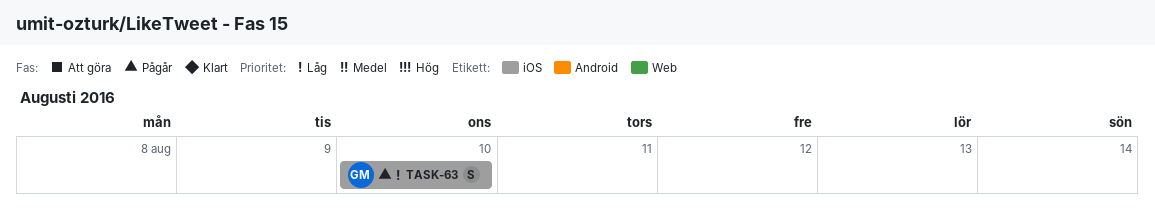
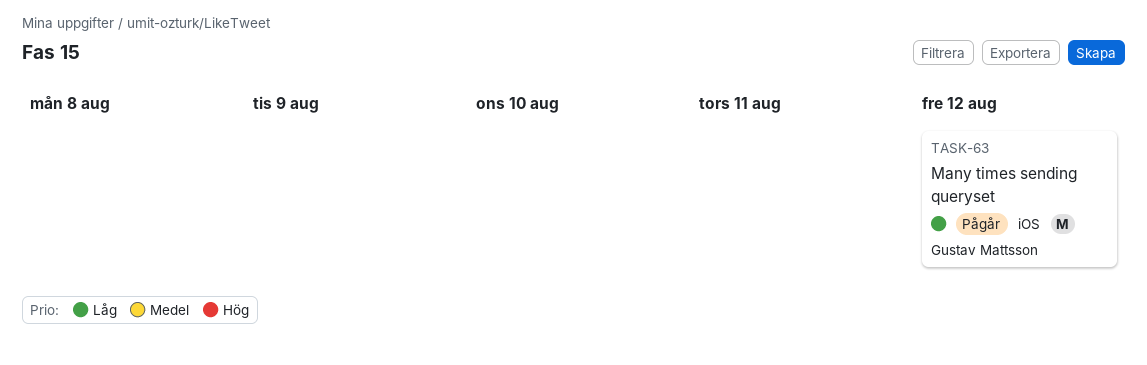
TASK-63, estimate: S -> M
TASK-63, due: Aug 10 -> Aug 12

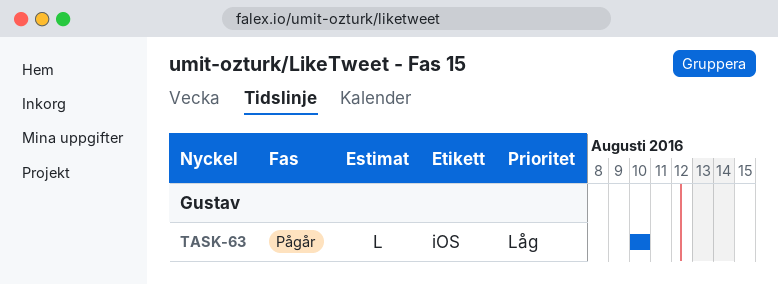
TASK-63, estimate: M -> L
TASK-63, due: Aug 12 -> Aug 10

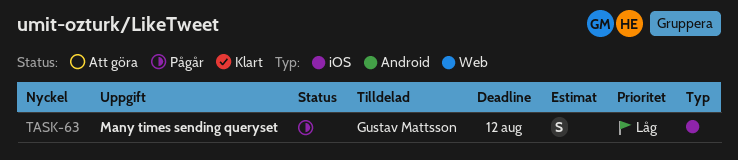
TASK-63, estimate: L -> S
TASK-63, due: Aug 10 -> Aug 12

